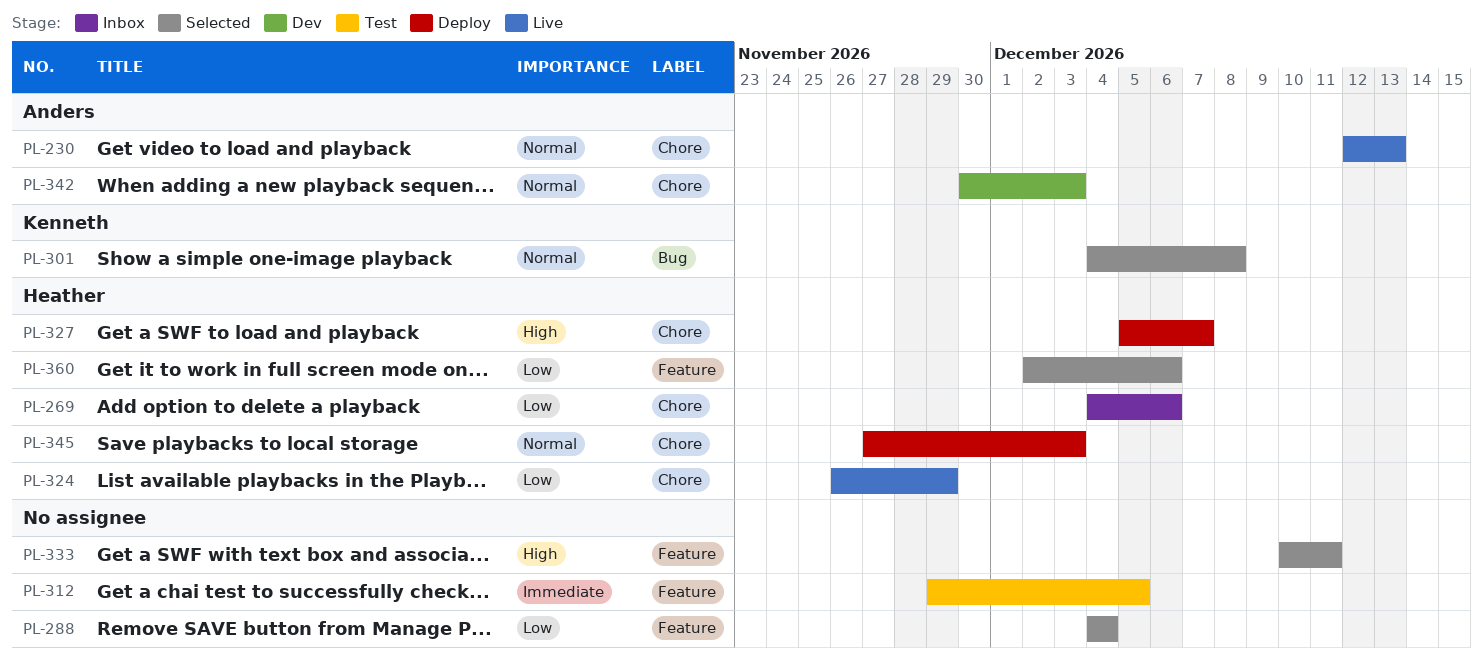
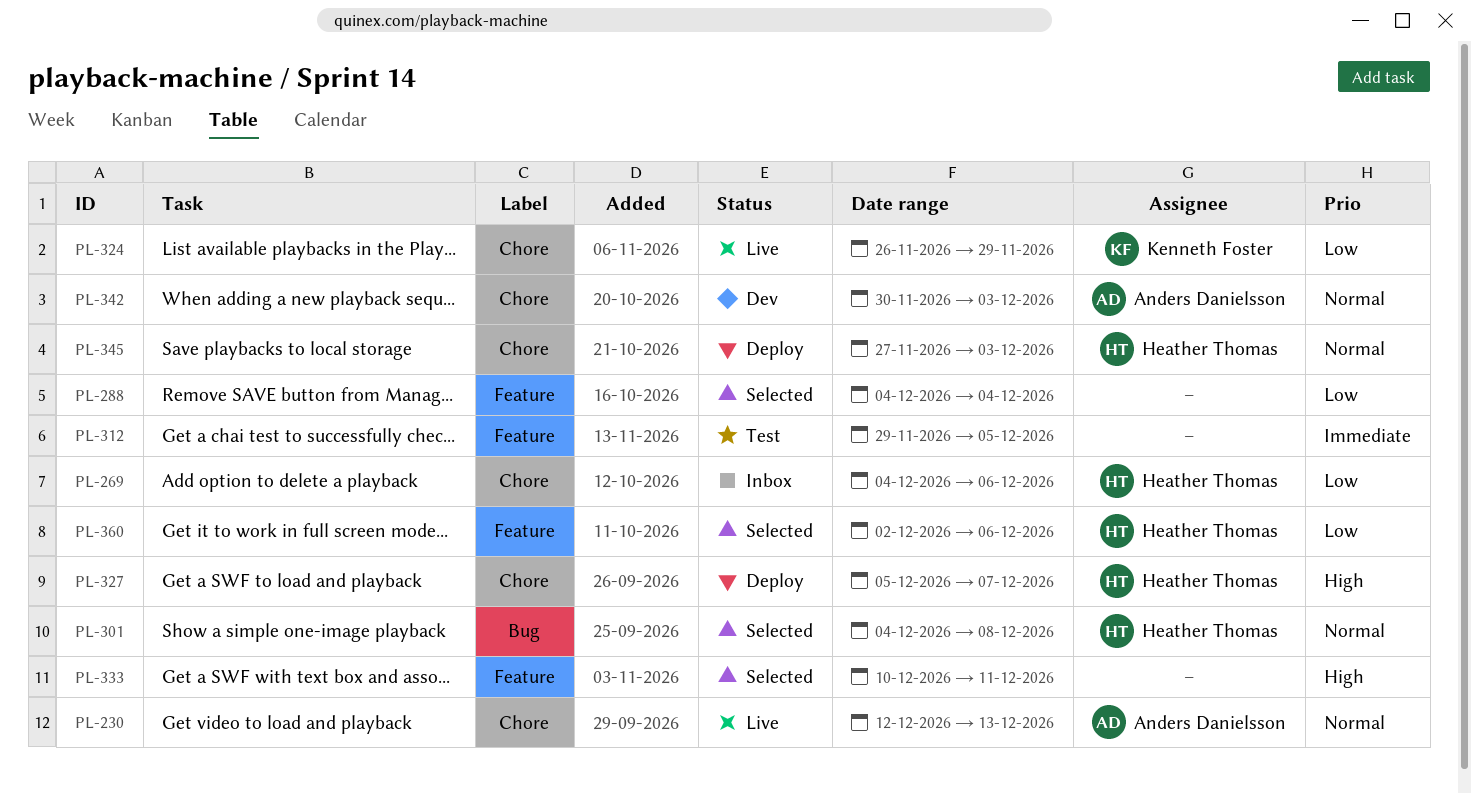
PL-301, owner: Kenneth Foster -> Heather Thomas
PL-324, owner: Heather Thomas -> Kenneth Foster

